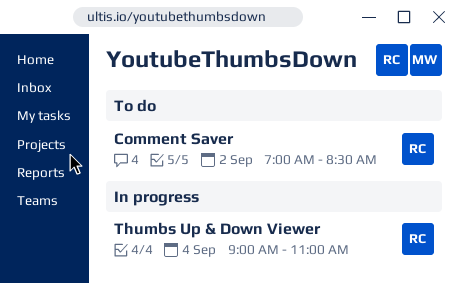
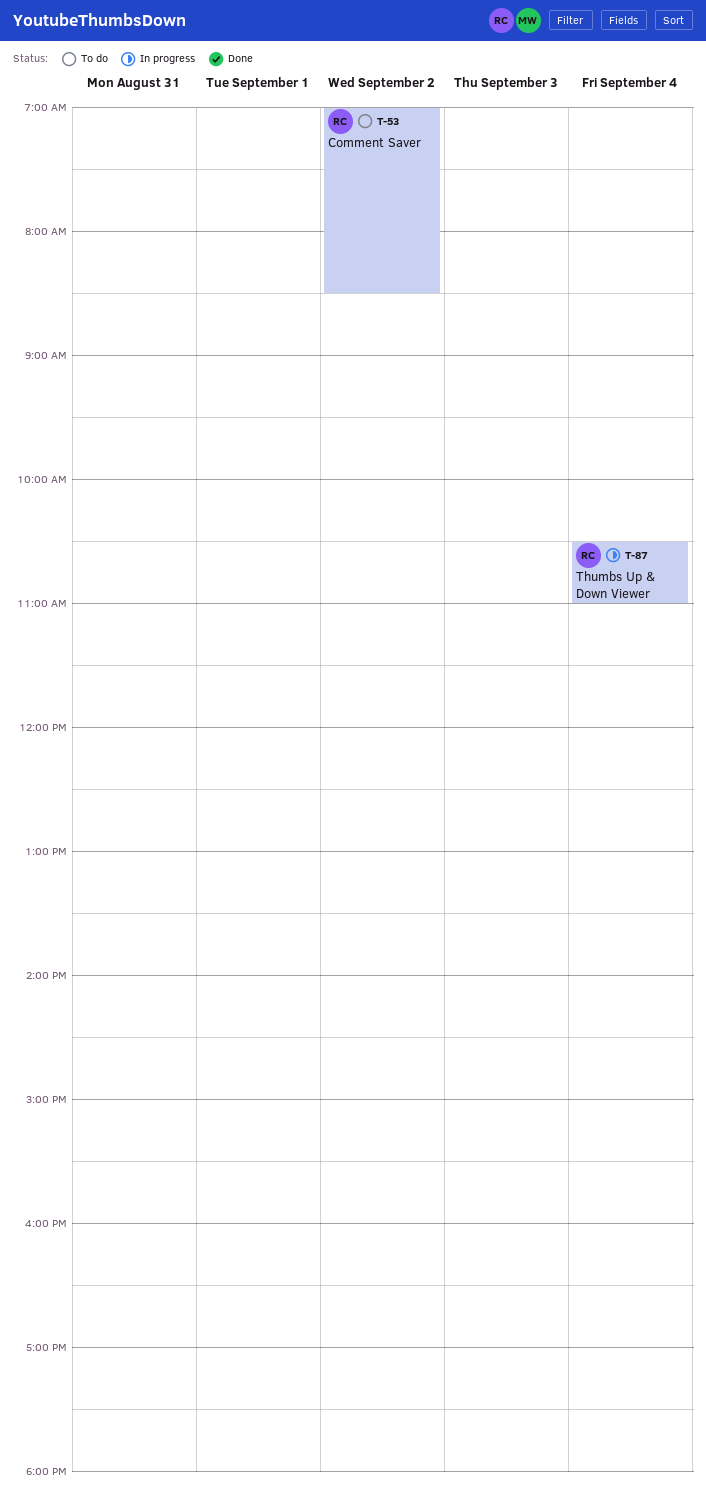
Thumbs Up & Down Viewer, begins: 09:00 -> 10:30

